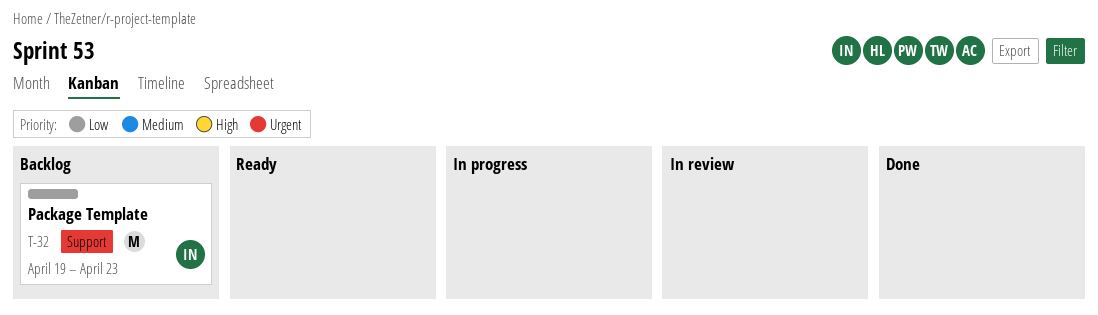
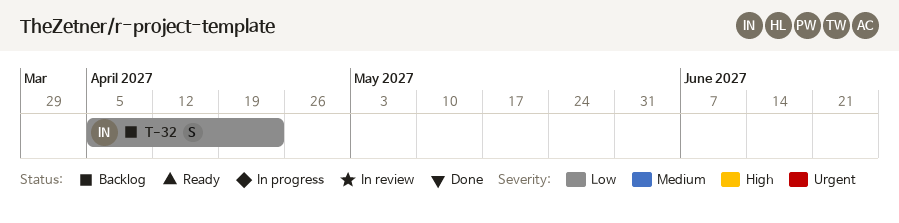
T-32, estimate: M -> S
T-32, start: Apr 19 -> Apr 5

